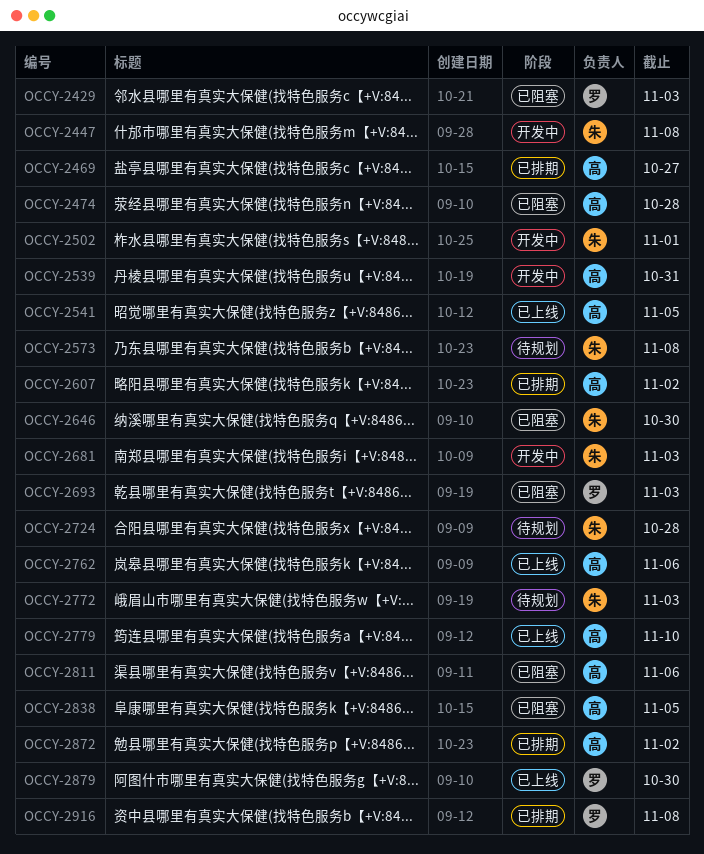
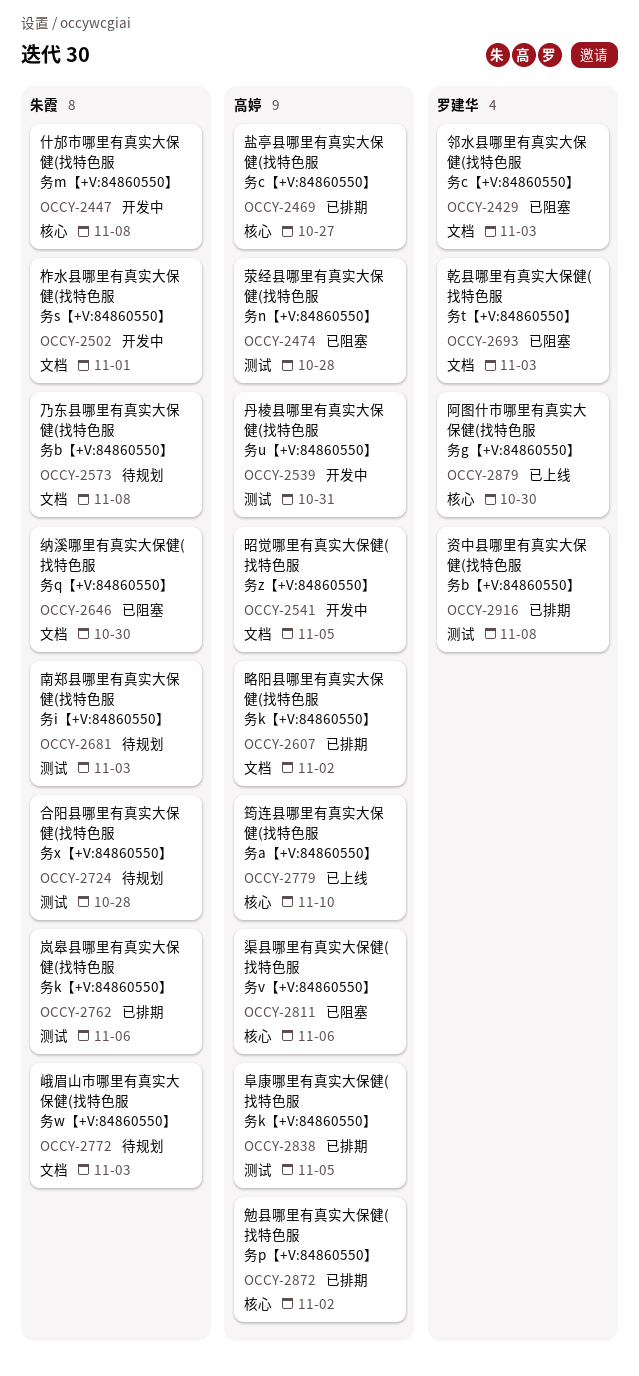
OCCY-2541, status: 已上线 -> 开发中
OCCY-2681, status: 开发中 -> 待规划
OCCY-2762, status: 已上线 -> 已排期
OCCY-2762, owner: 高婷 -> 朱霞
OCCY-2838, status: 已阻塞 -> 已排期

